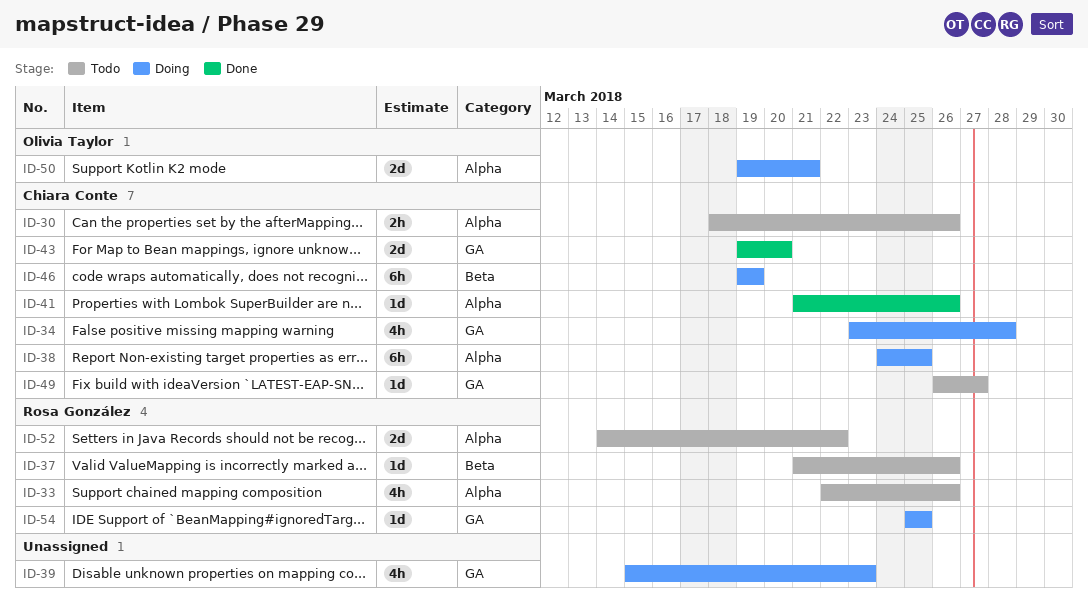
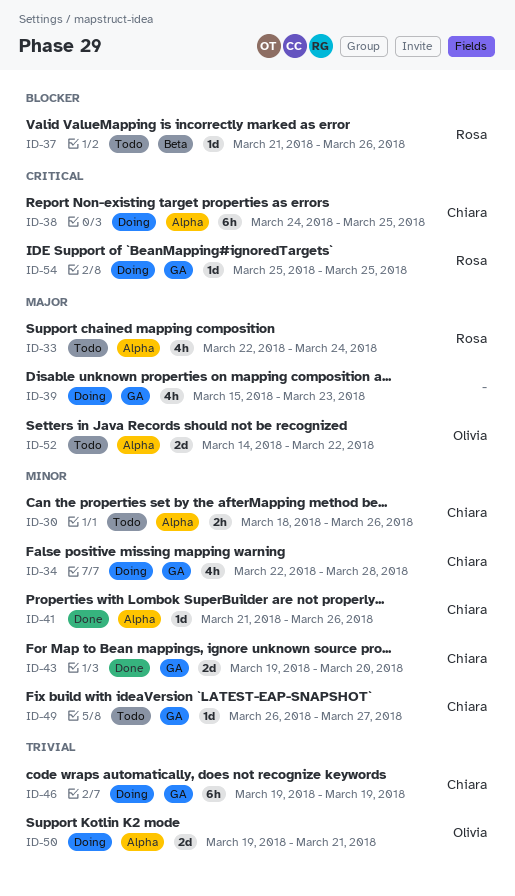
ID-33, due: Mar 26 -> Mar 24
ID-34, start: Mar 23 -> Mar 22
ID-46, label: Beta -> GA
ID-52, owner: Rosa González -> Olivia Taylor

